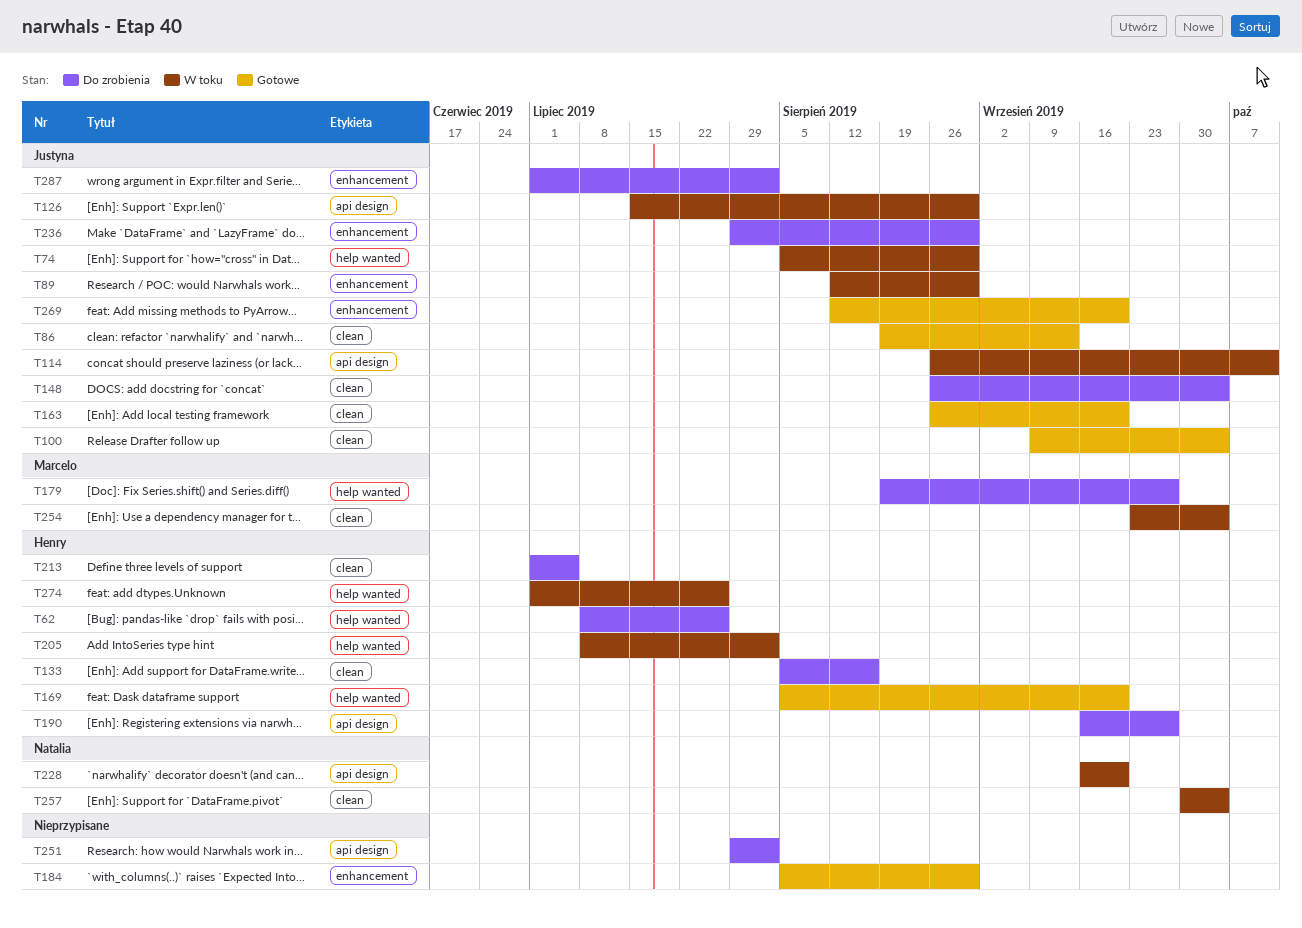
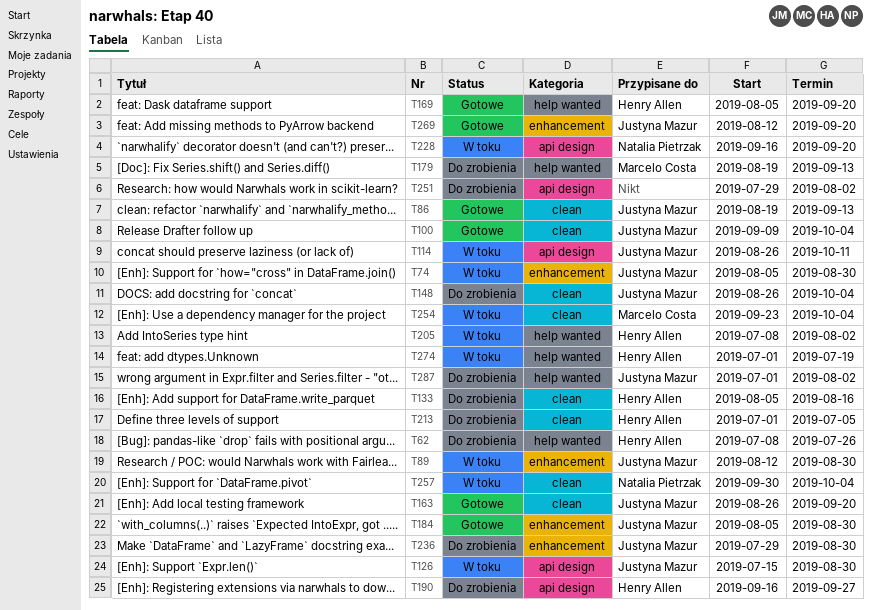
T74, label: help wanted -> enhancement
T179, due: Sep 27 -> Sep 13
T184, owner: none -> Justyna Mazur
T274, due: Jul 26 -> Jul 19
T287, label: enhancement -> help wanted

